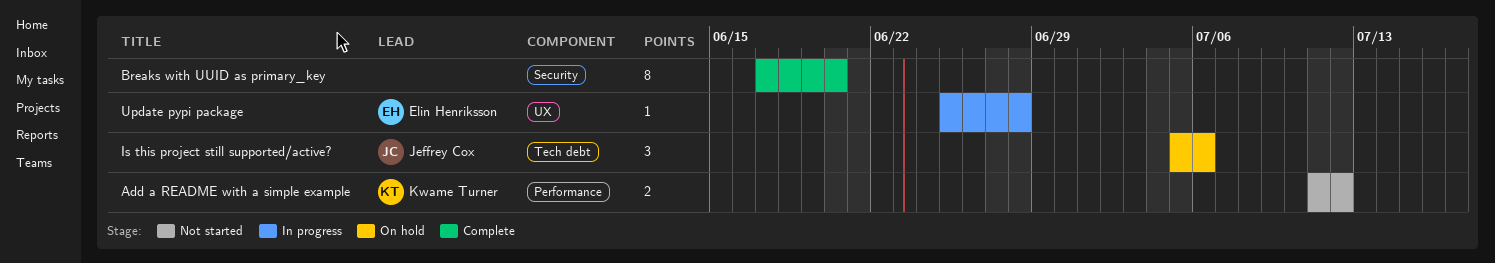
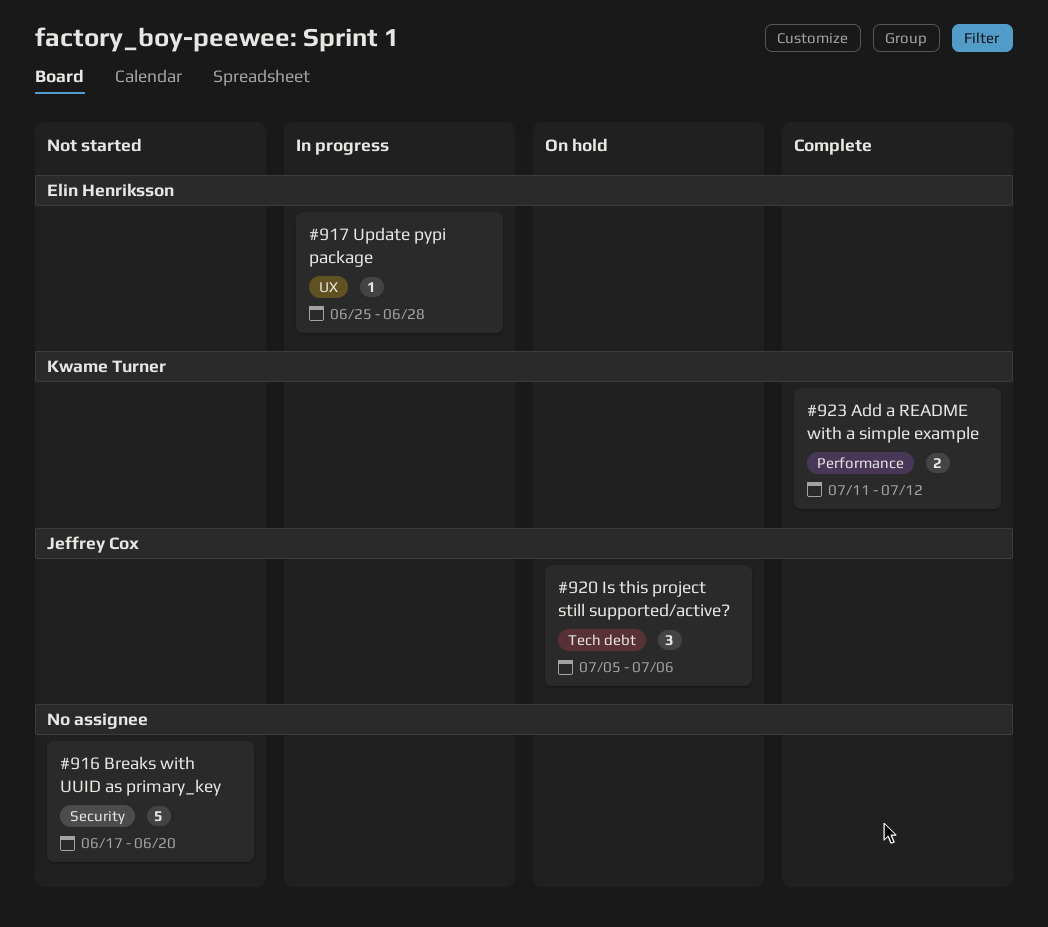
Add a README with a simple example, status: Not started -> Complete
Breaks with UUID as primary_key, status: Complete -> Not started
Breaks with UUID as primary_key, estimate: 8 -> 5

